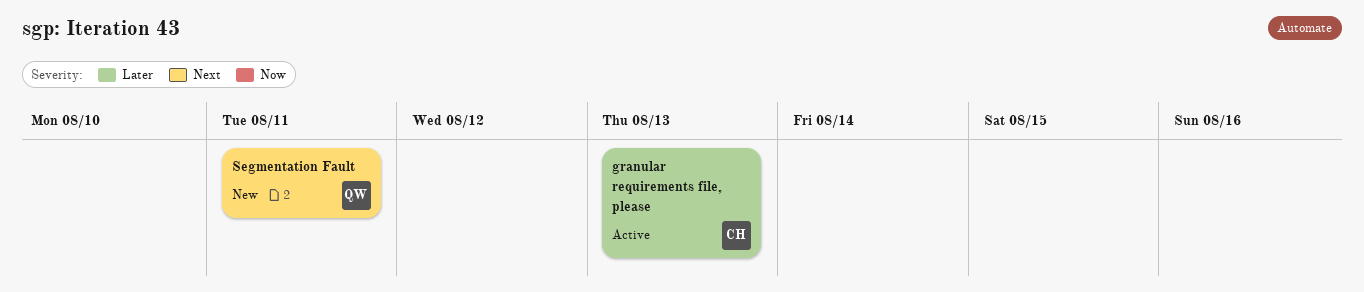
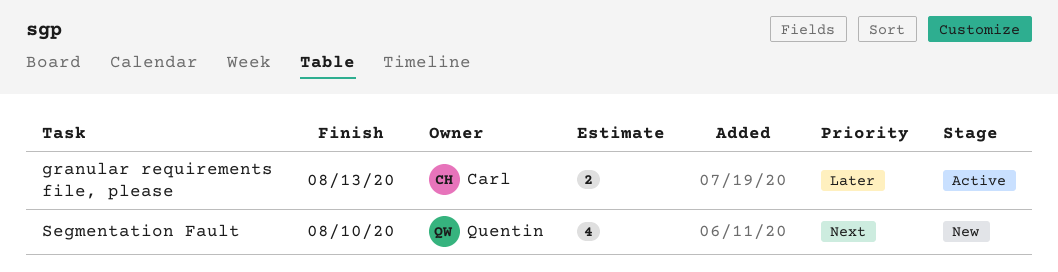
Segmentation Fault, due: Aug 11 -> Aug 10

